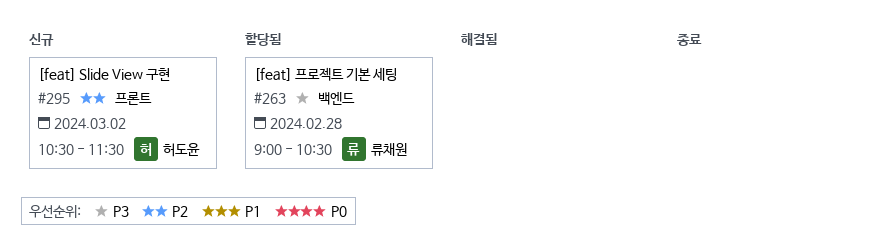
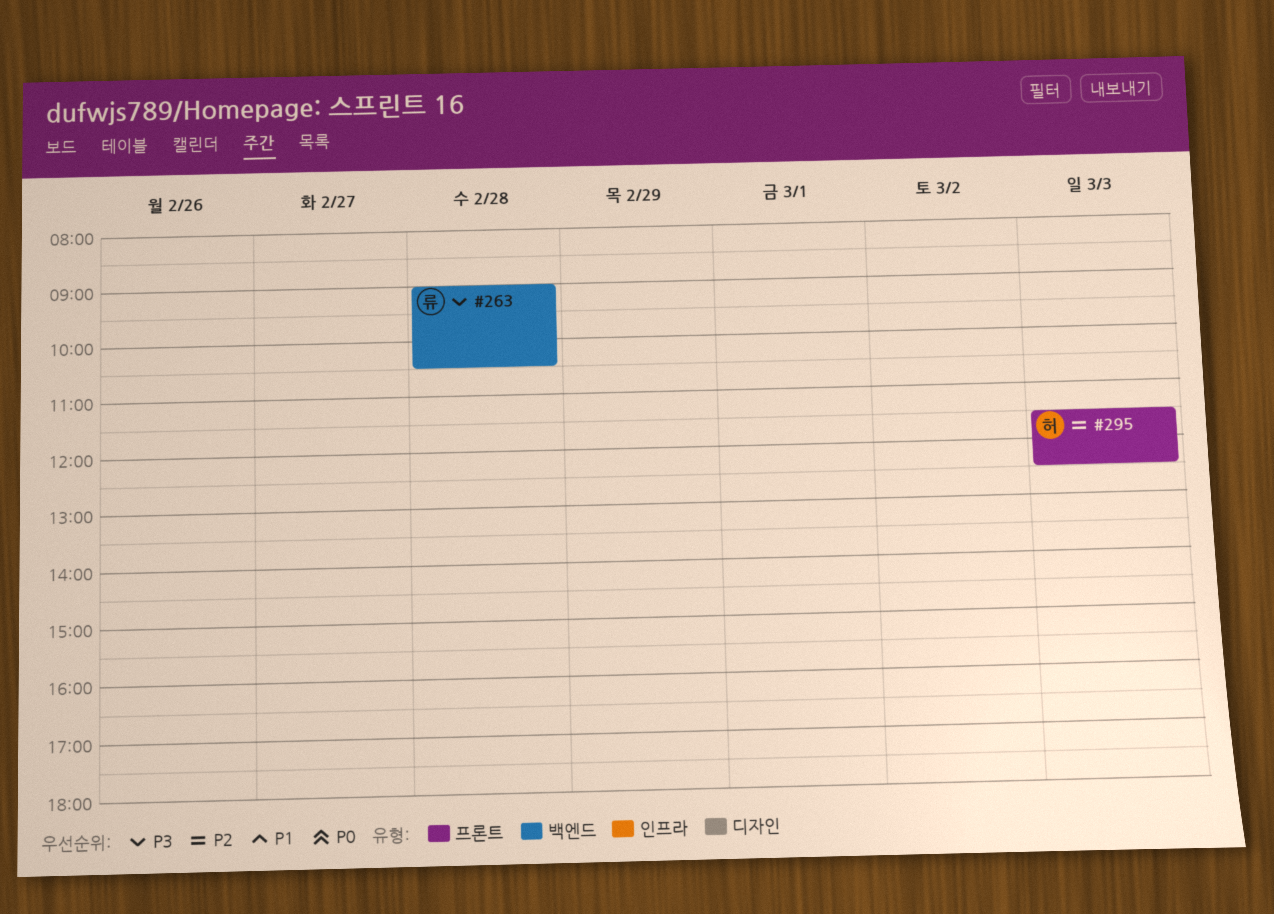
#295, day: Mar 2 -> Mar 3
#295, begins: 10:30 -> 11:30
#295, ends: 11:30 -> 12:30

